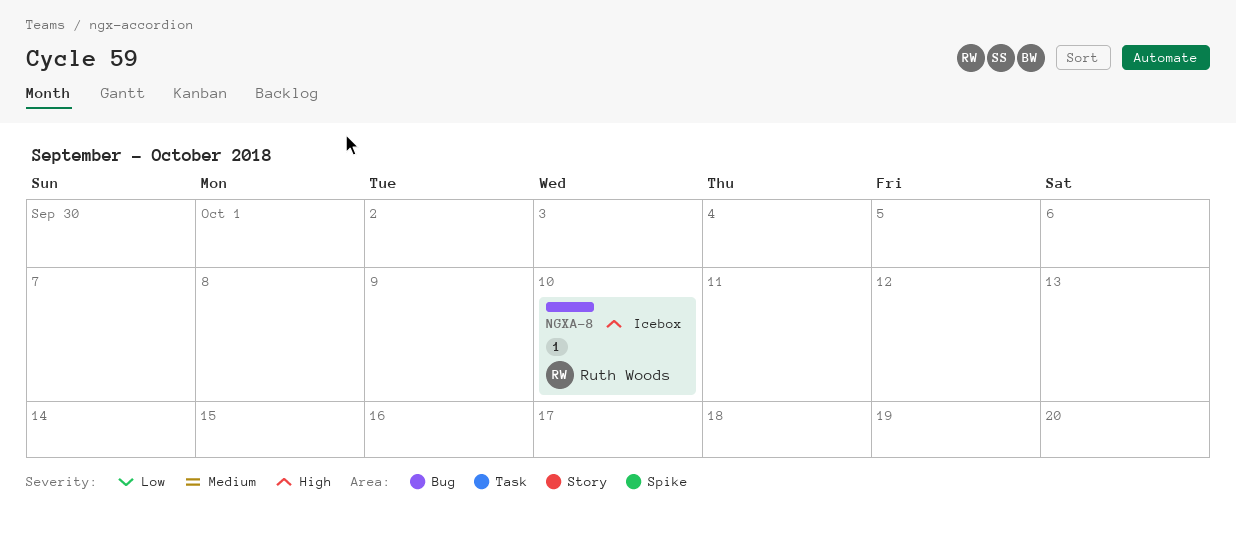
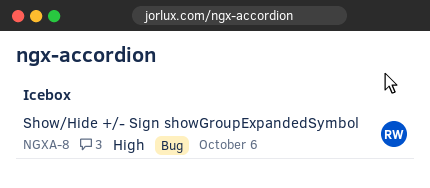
NGXA-8, due: Oct 10 -> Oct 6

